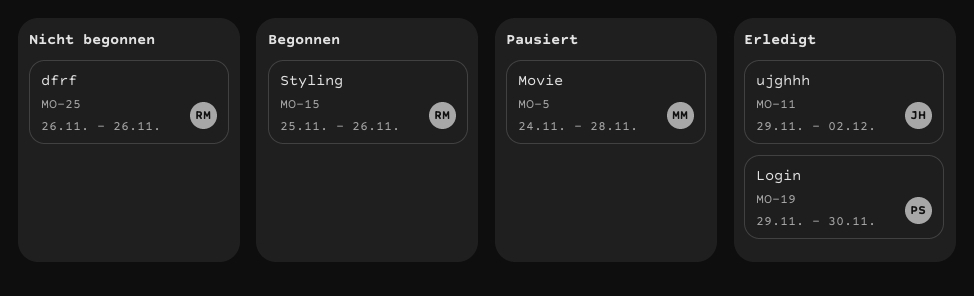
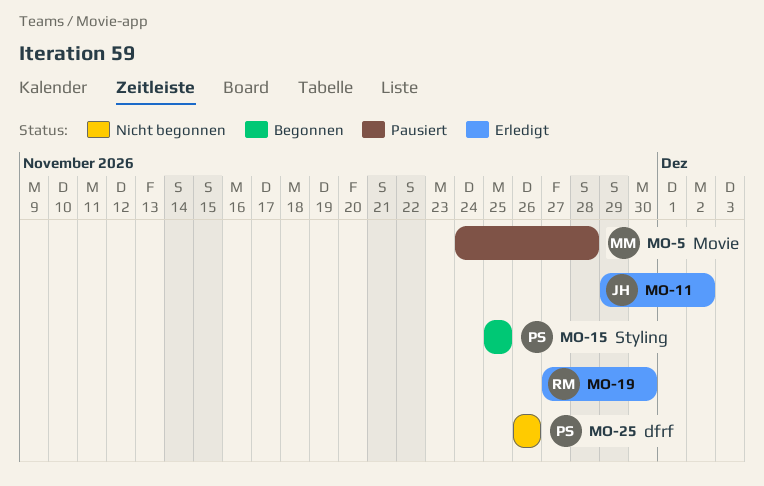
MO-15, owner: RM -> PS
MO-15, due: Nov 26 -> Nov 25
MO-19, owner: PS -> RM
MO-19, start: Nov 29 -> Nov 27
MO-25, owner: RM -> PS

